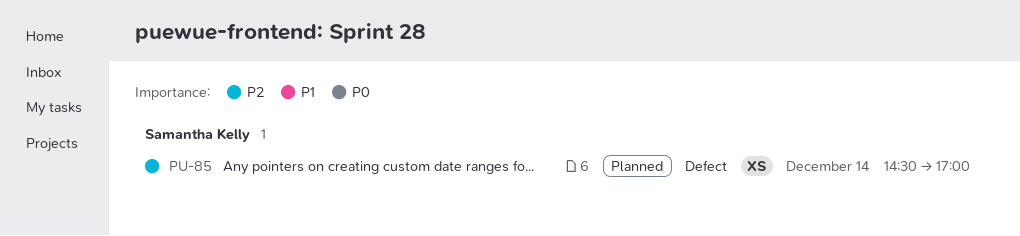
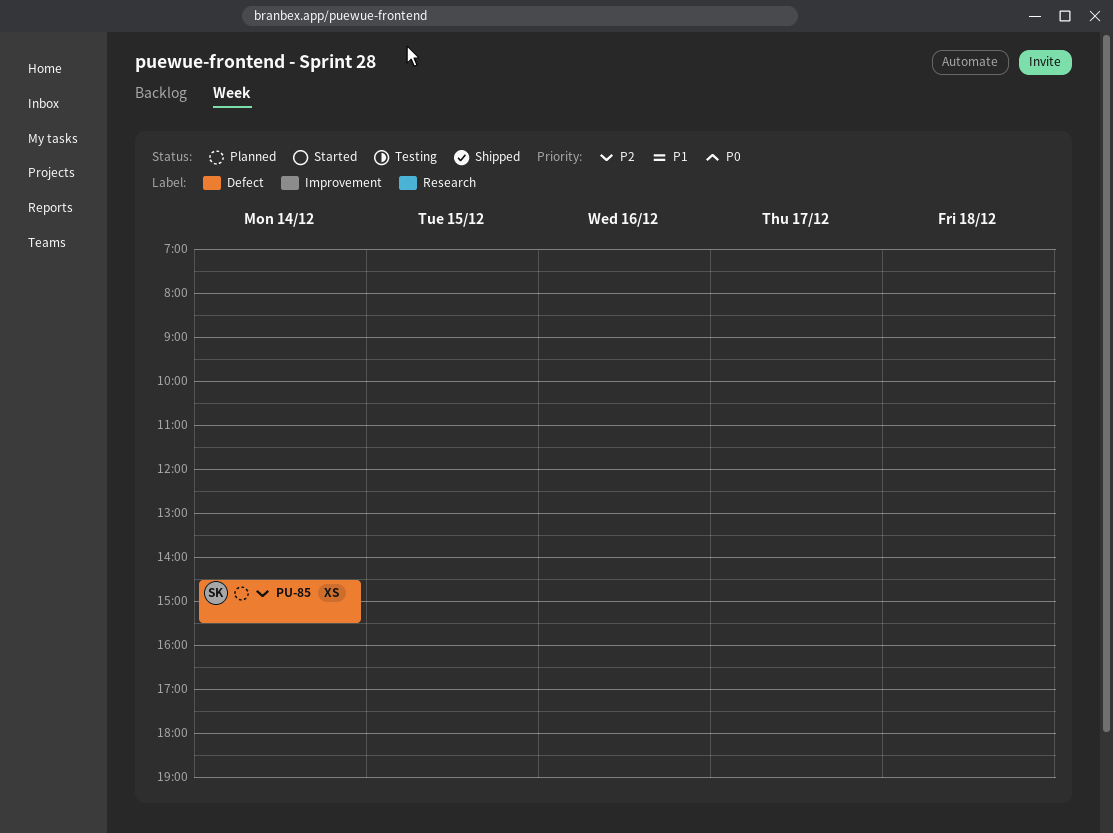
PU-85, ends: 17:00 -> 15:30

